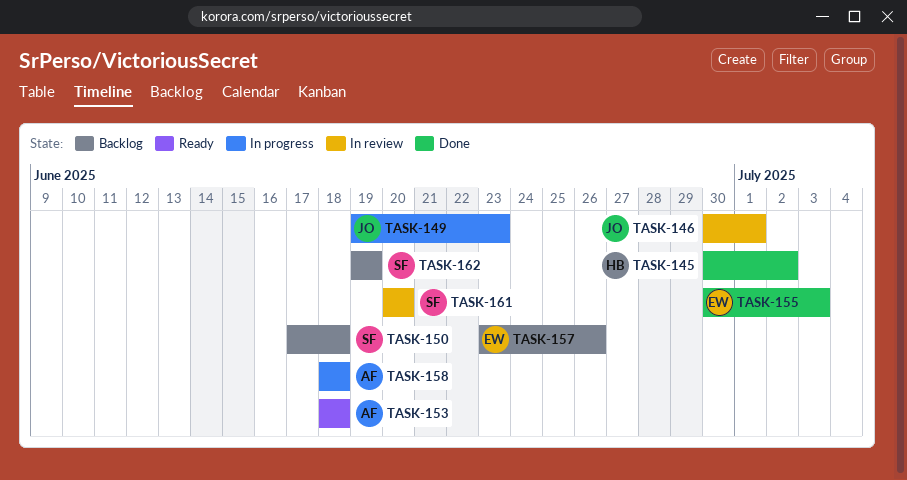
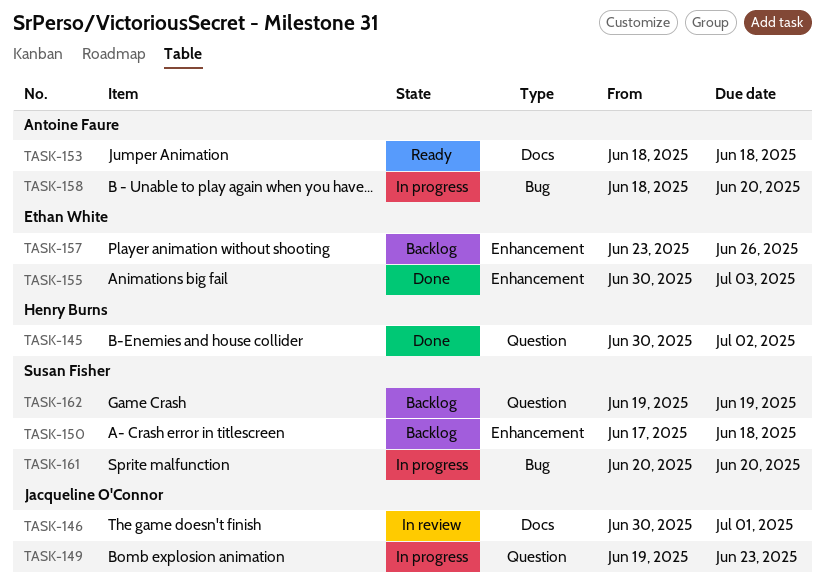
TASK-158, due: Jun 18 -> Jun 20
TASK-161, status: In review -> In progress

